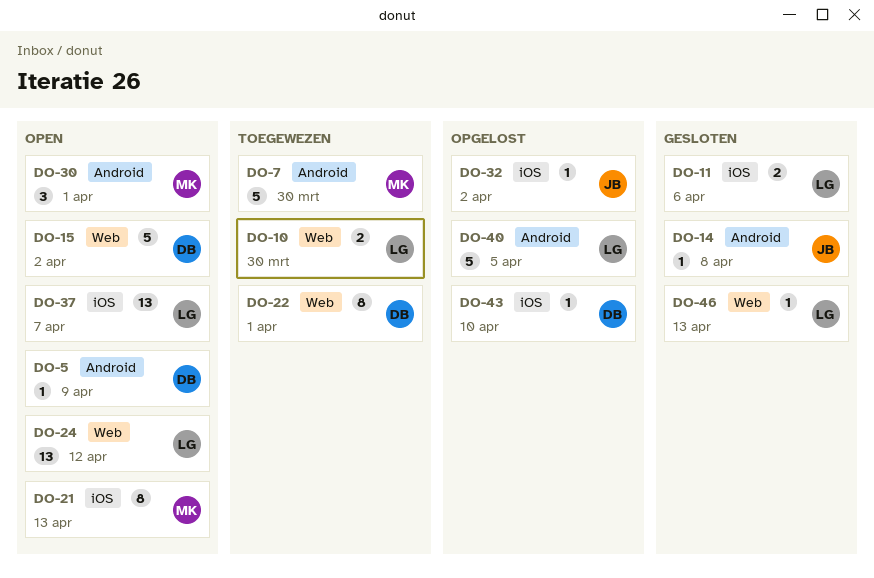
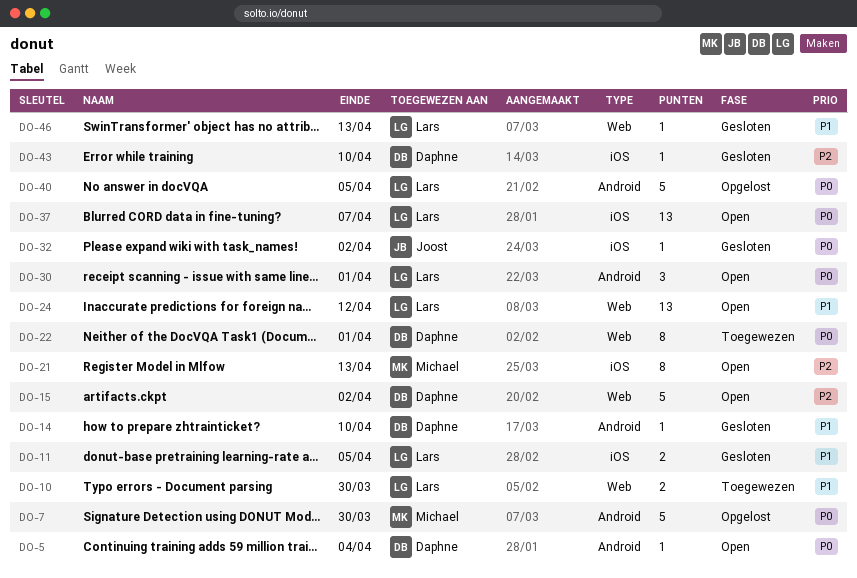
DO-5, due: Apr 9 -> Apr 4
DO-7, status: Toegewezen -> Opgelost
DO-11, due: Apr 6 -> Apr 5
DO-14, owner: Joost -> Daphne
DO-14, due: Apr 8 -> Apr 10
DO-30, owner: Michael -> Lars
DO-32, status: Opgelost -> Gesloten
DO-43, status: Opgelost -> Gesloten

